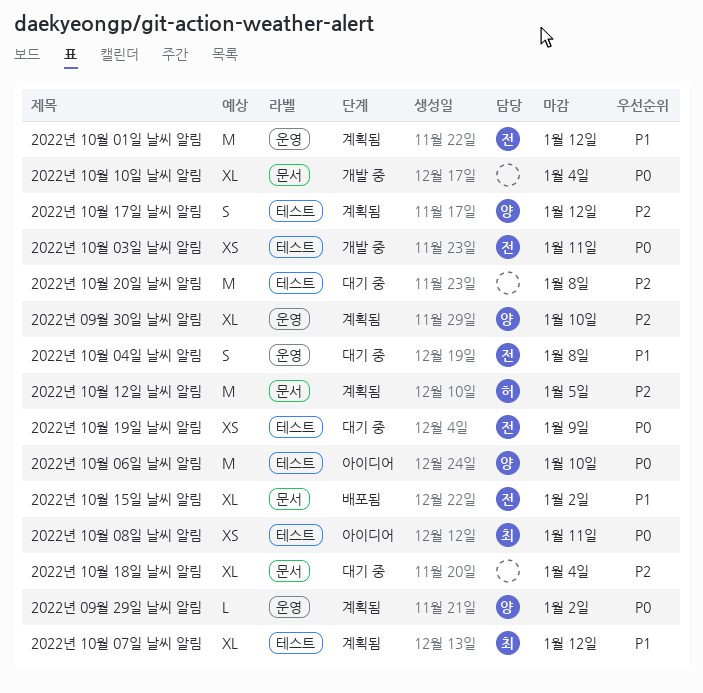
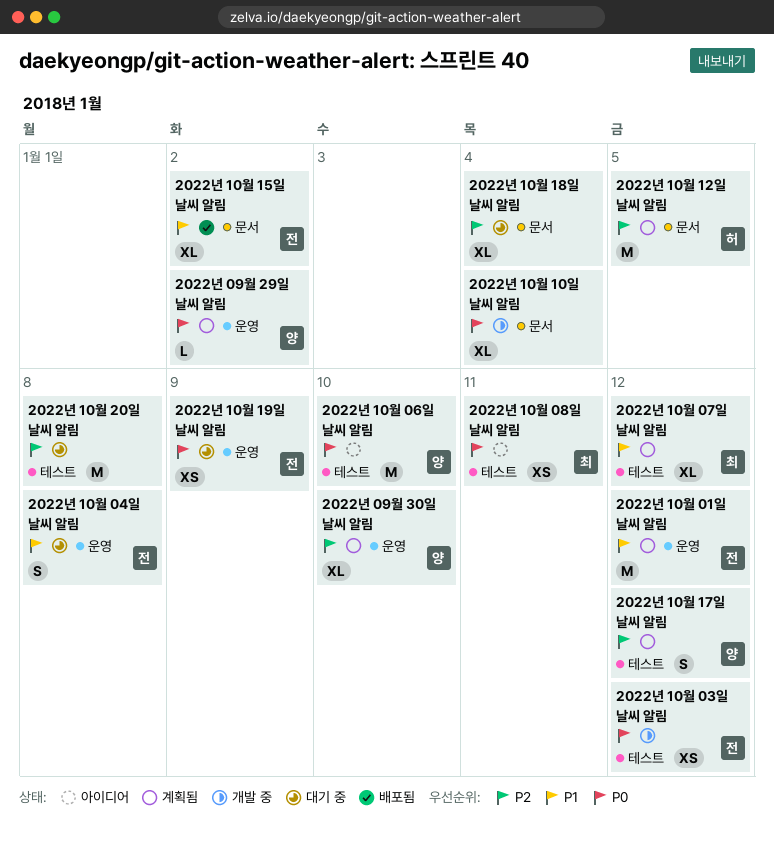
2022년 10월 03일 날씨 알림, due: Jan 11 -> Jan 12
2022년 10월 19일 날씨 알림, label: 테스트 -> 운영

